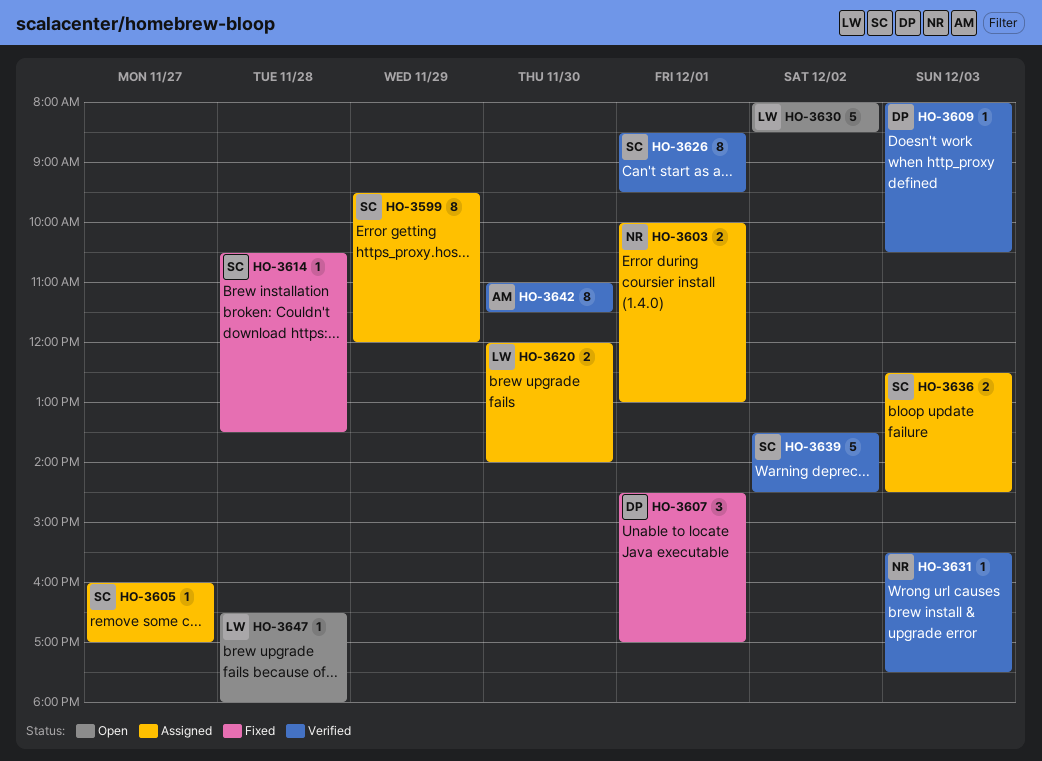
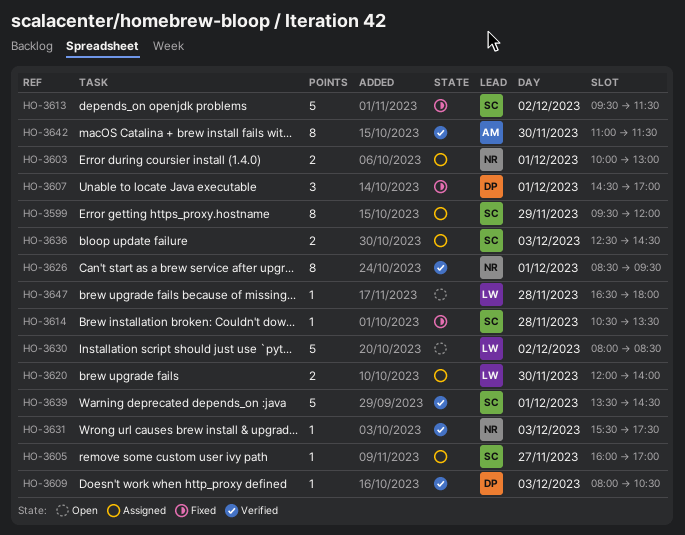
HO-3613: none -> present
HO-3626, owner: SC -> NR
HO-3639, day: Dec 2 -> Dec 1

